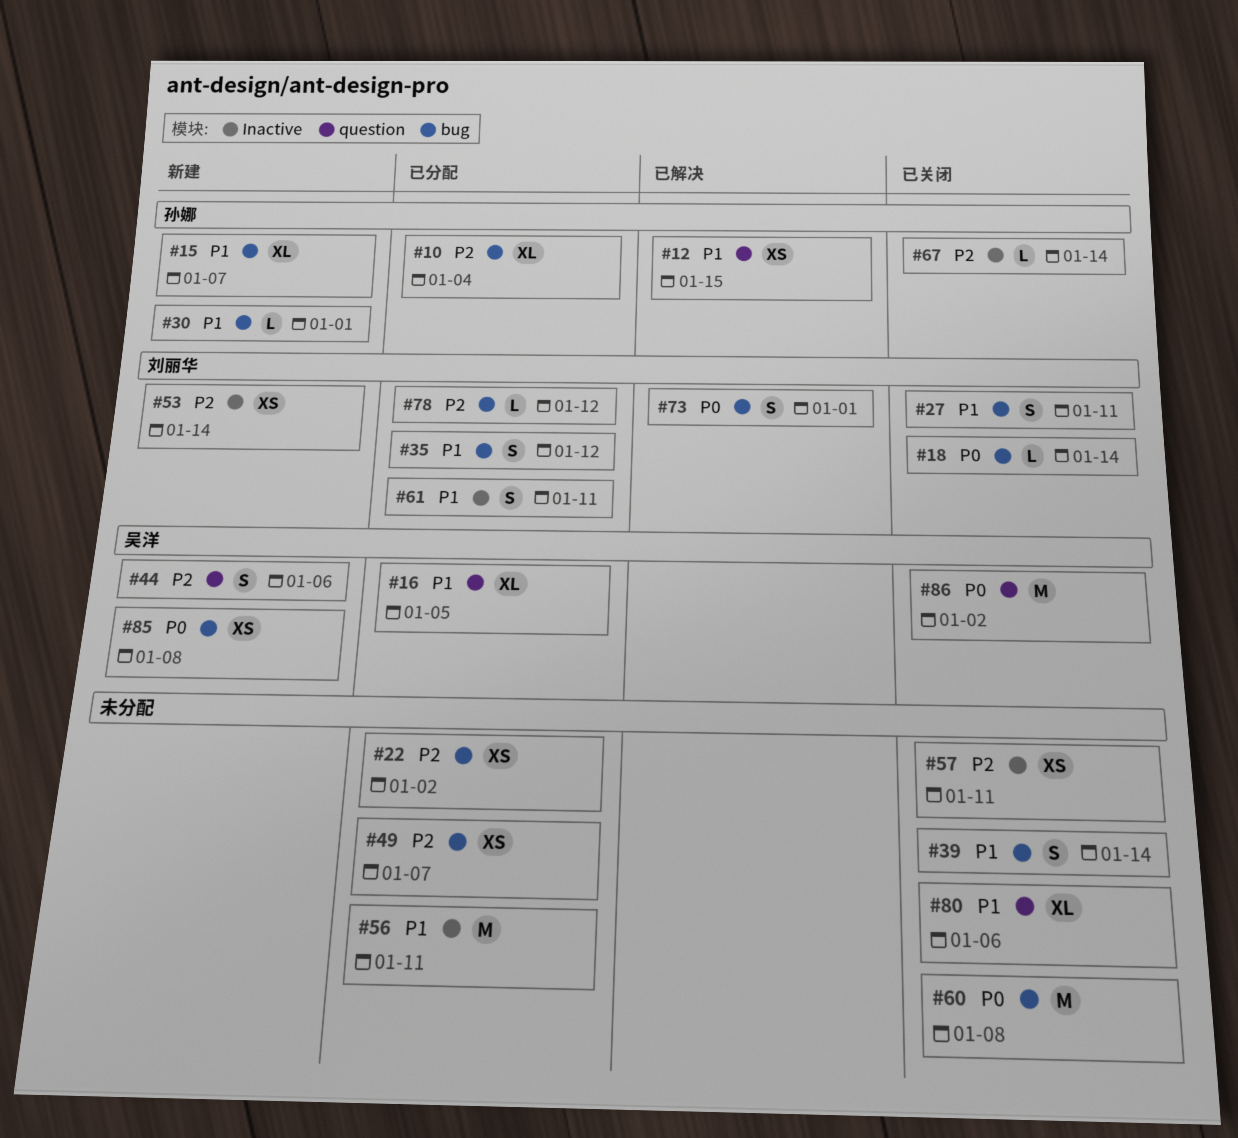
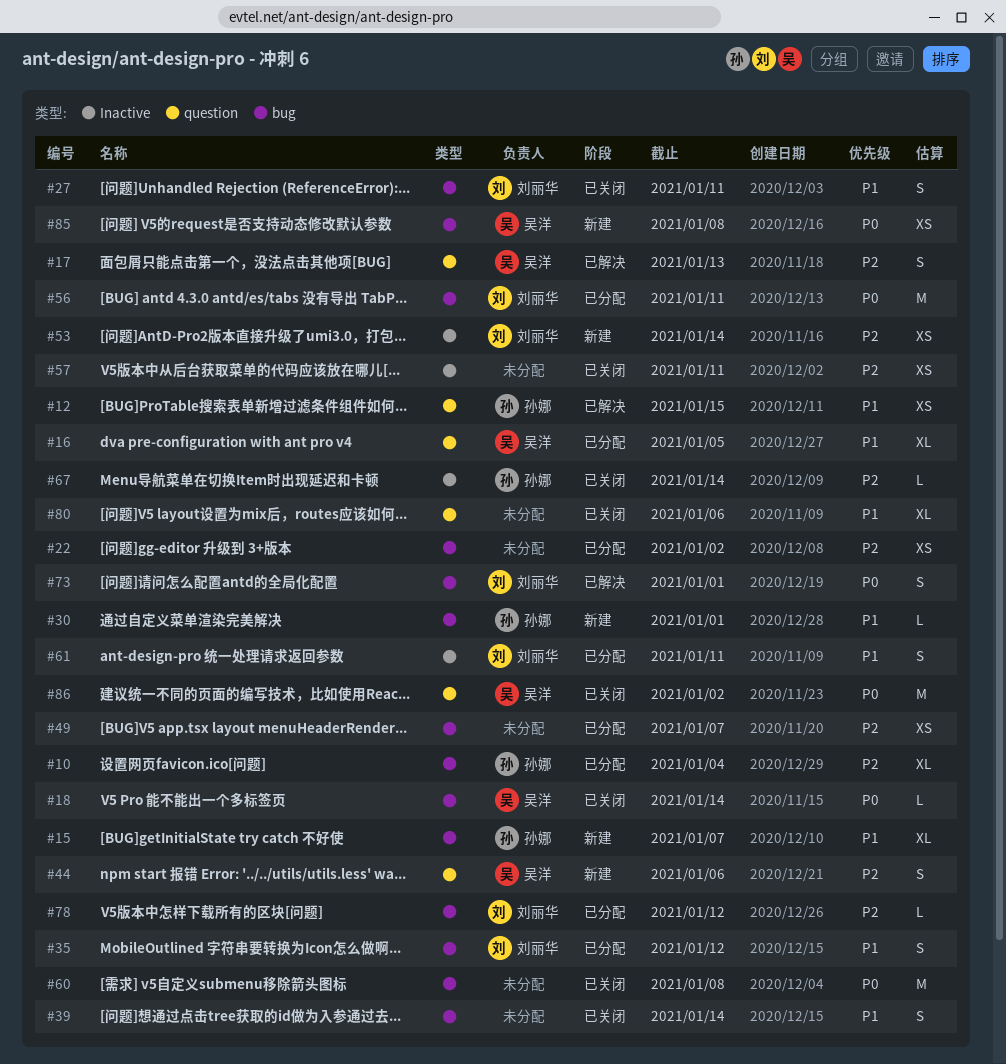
#17: none -> present
#18, owner: 刘丽华 -> 吴洋
#56, owner: none -> 刘丽华
#56, priority: P1 -> P0
#56, label: Inactive -> bug

